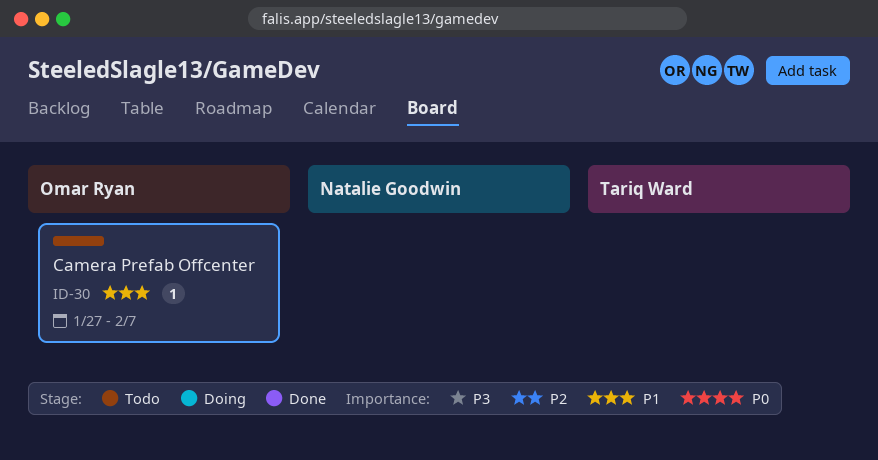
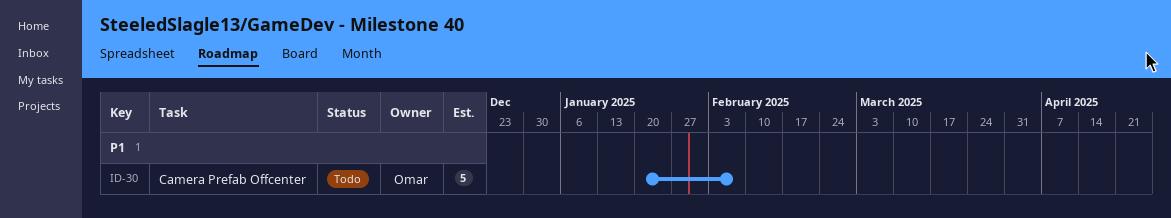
ID-30, estimate: 1 -> 5
ID-30, start: Jan 27 -> Jan 20

